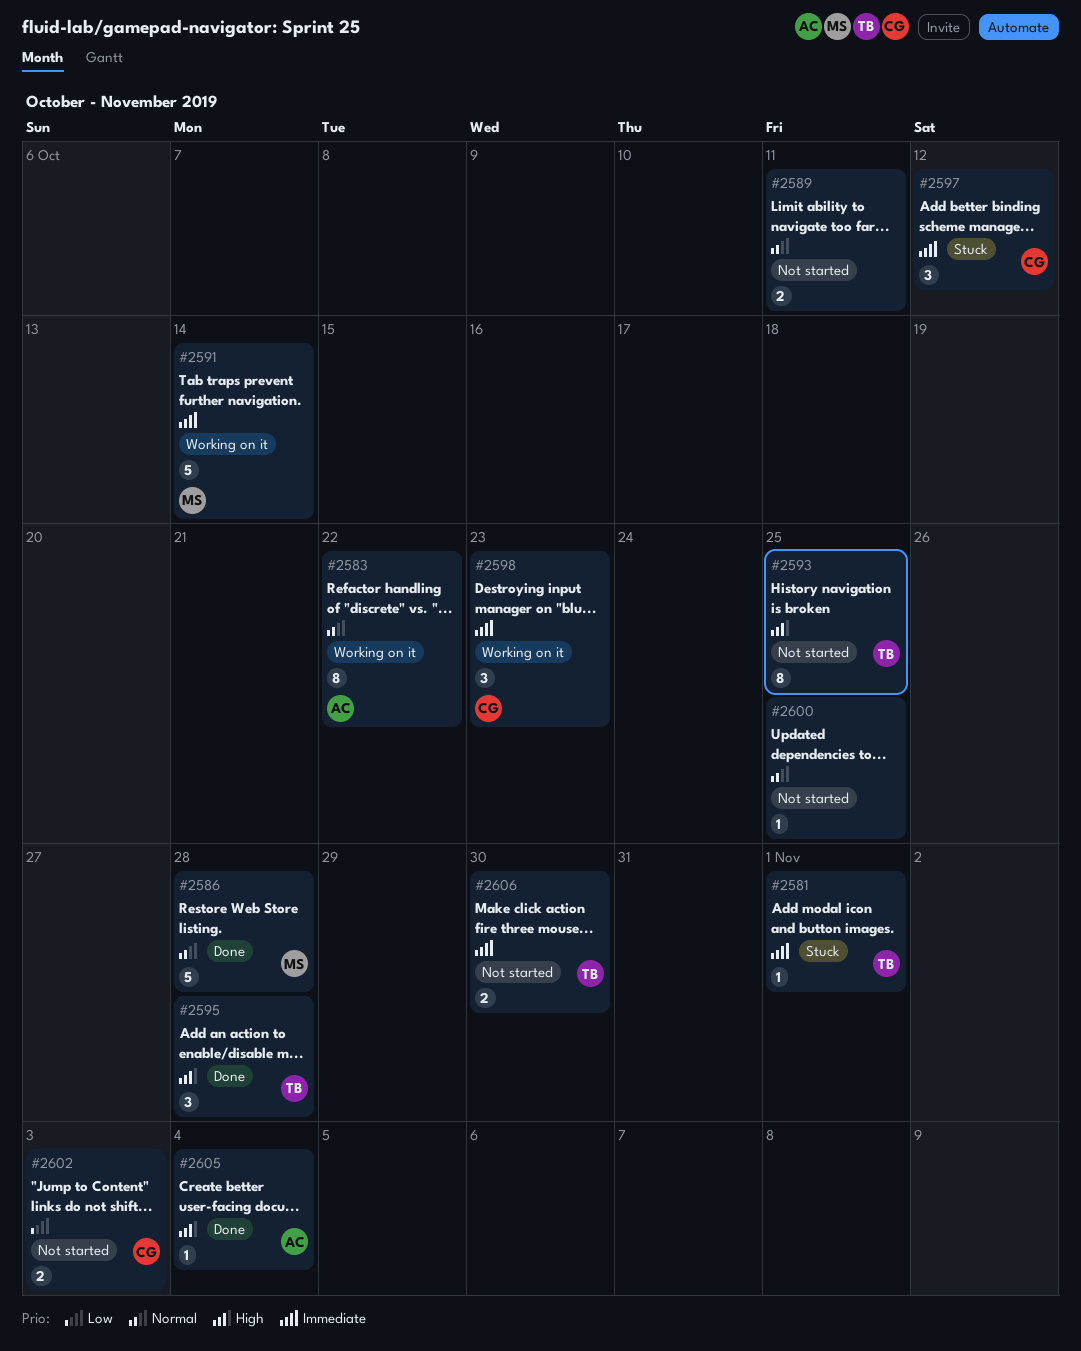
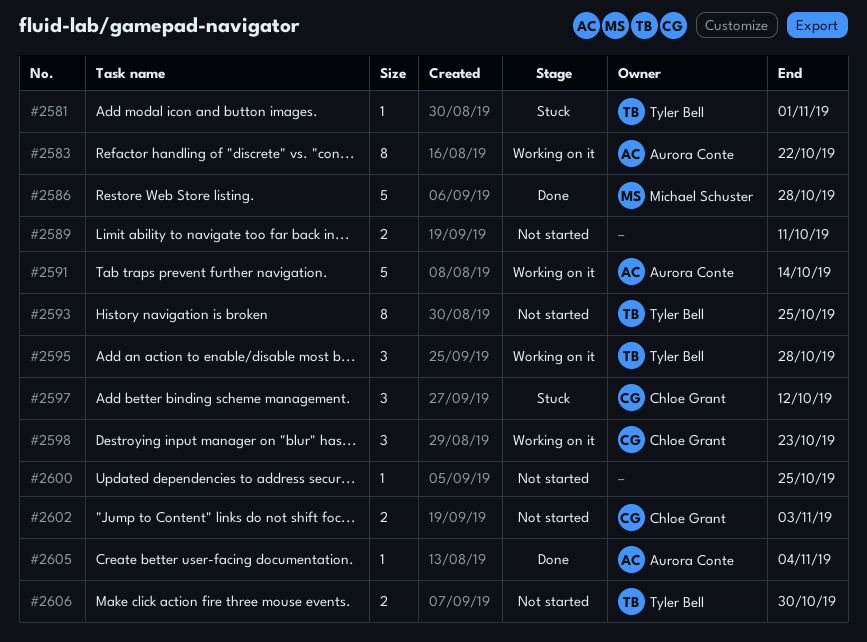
#2591, owner: Michael Schuster -> Aurora Conte
#2595, status: Done -> Working on it

